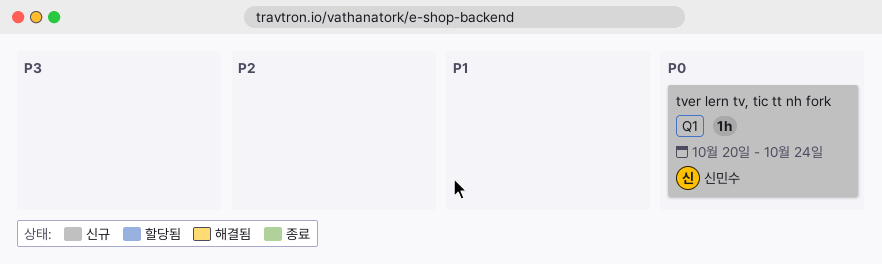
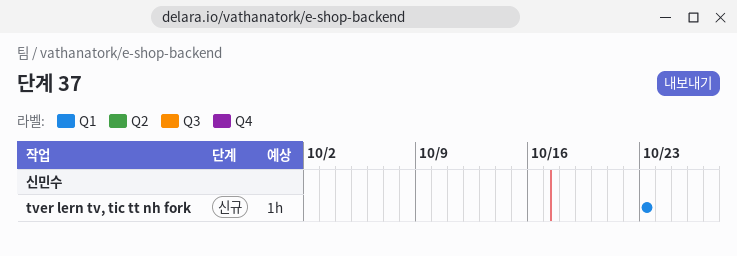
tver lern tv, tic tt nh fork, start: Oct 20 -> Oct 23
tver lern tv, tic tt nh fork, due: Oct 24 -> Oct 23

